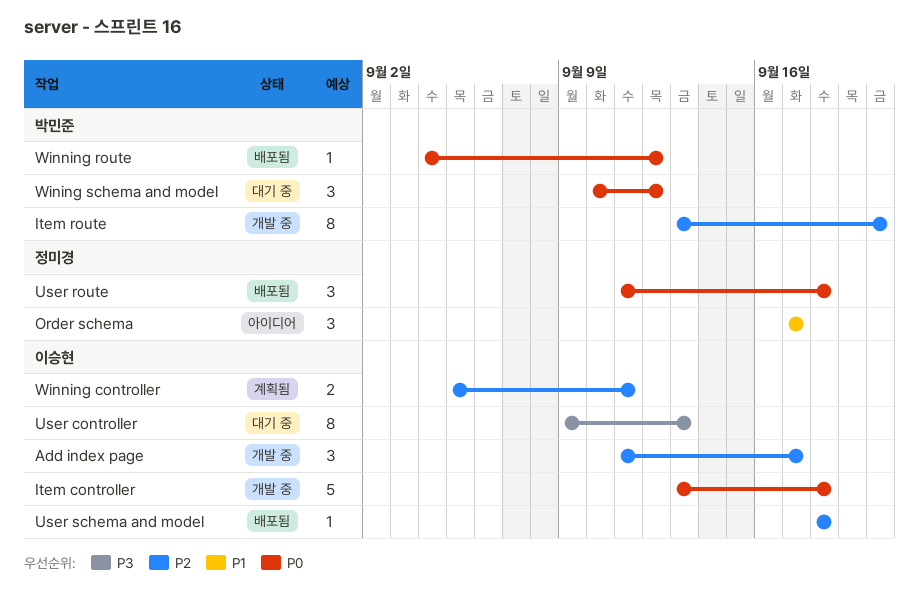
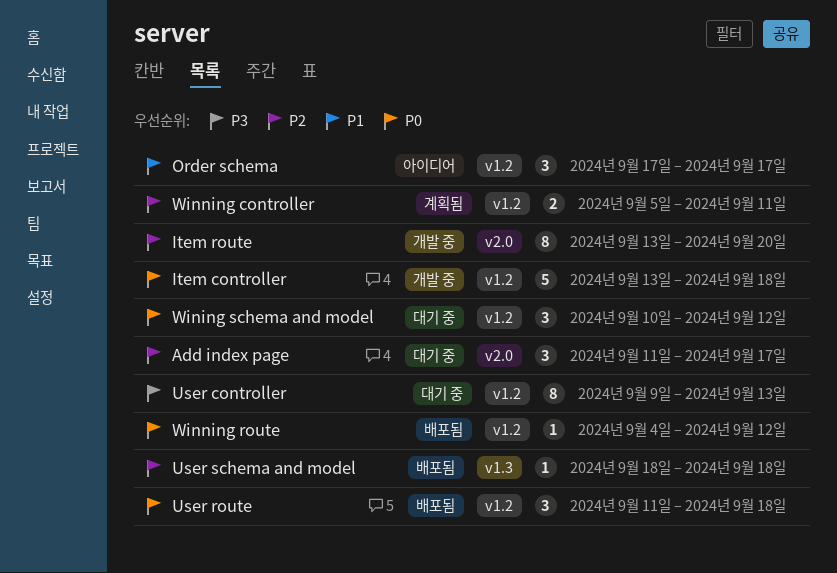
Add index page, status: 개발 중 -> 대기 중

